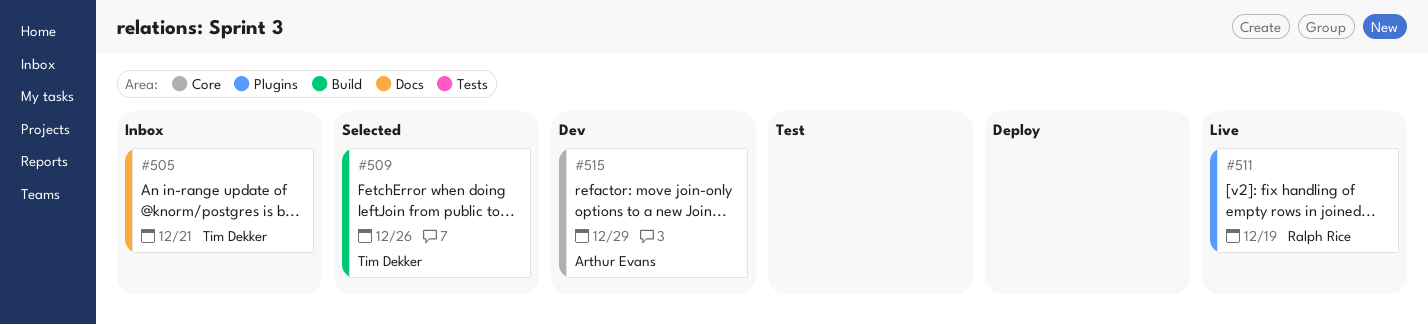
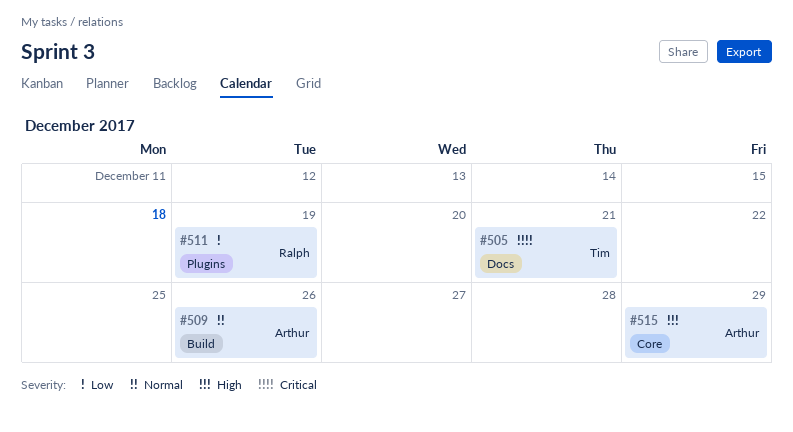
#509, owner: Tim Dekker -> Arthur Evans

